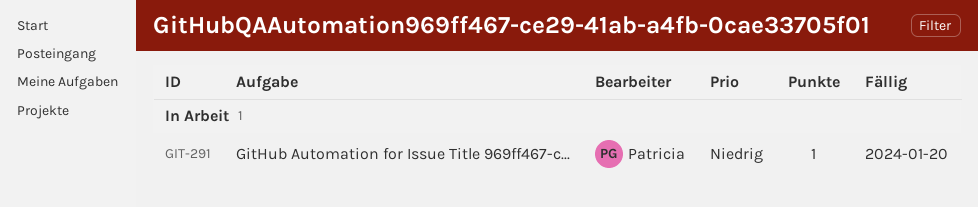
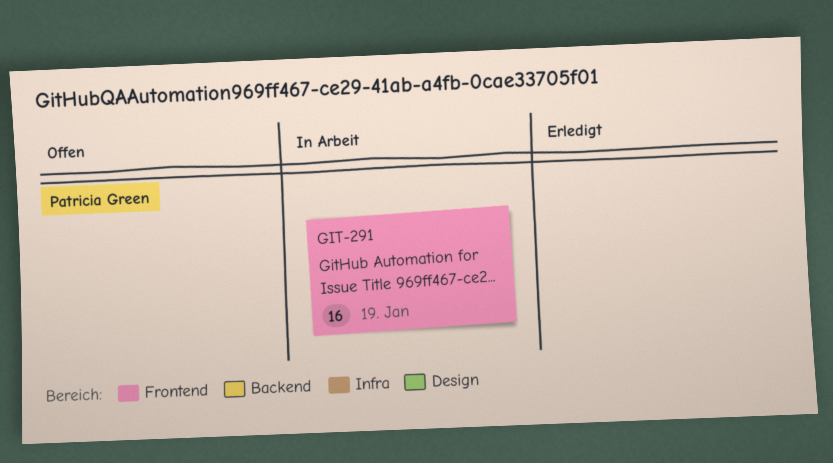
GIT-291, estimate: 1 -> 16
GIT-291, due: Jan 20 -> Jan 19

